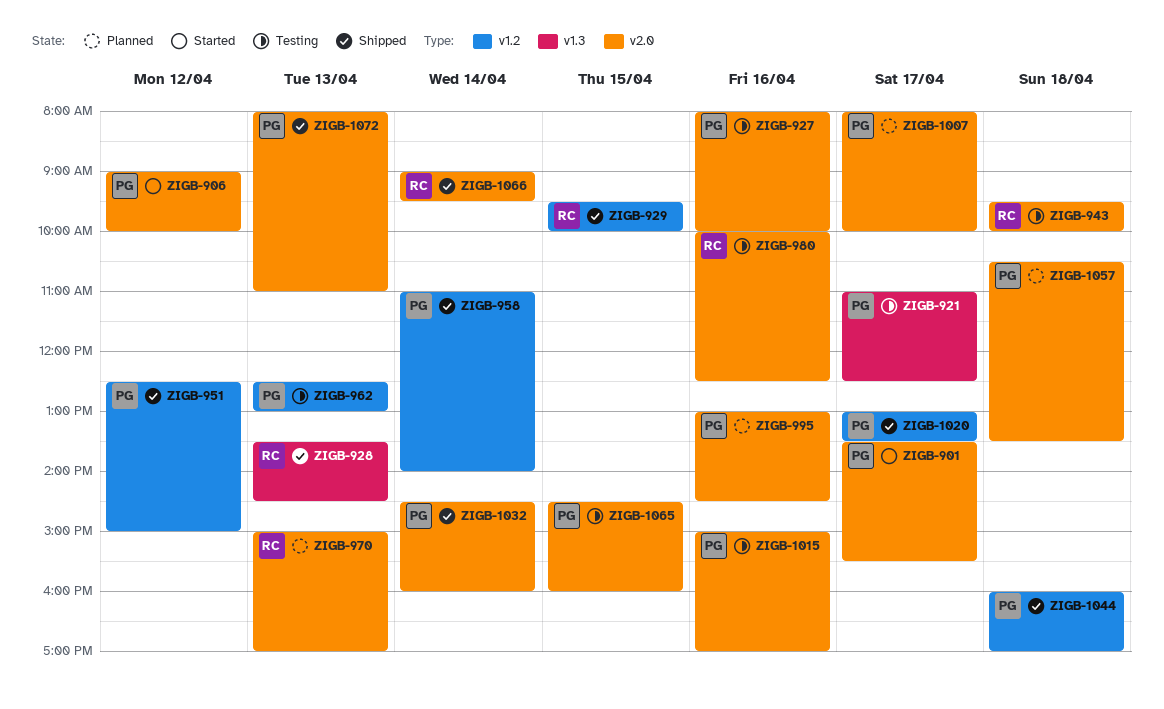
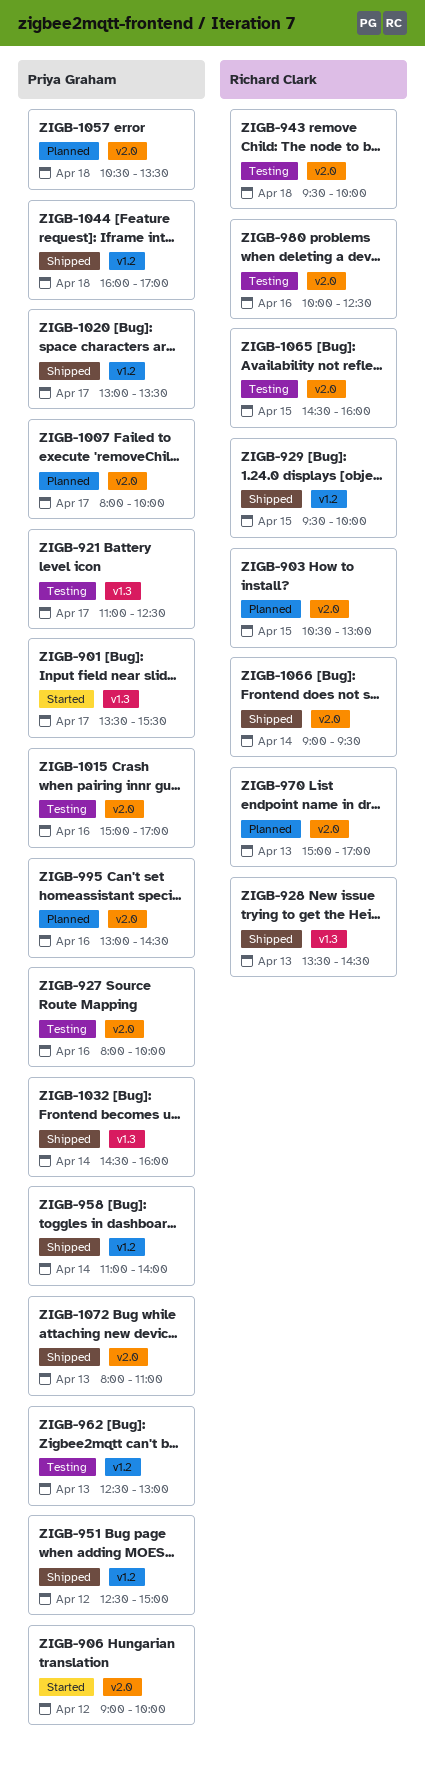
ZIGB-901, label: v2.0 -> v1.3
ZIGB-903: none -> present
ZIGB-1032, label: v2.0 -> v1.3
ZIGB-1065, owner: Priya Graham -> Richard Clark

